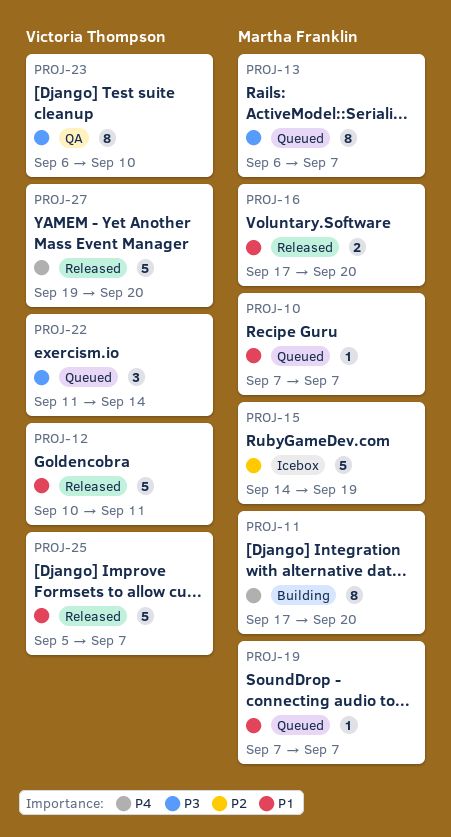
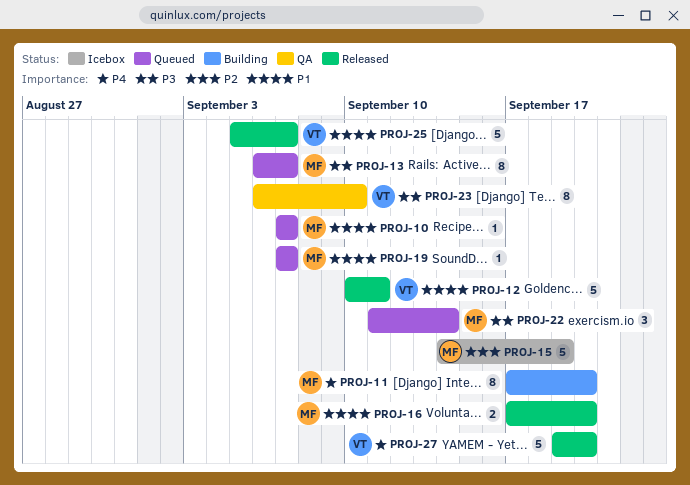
PROJ-22, owner: Victoria Thompson -> Martha Franklin

